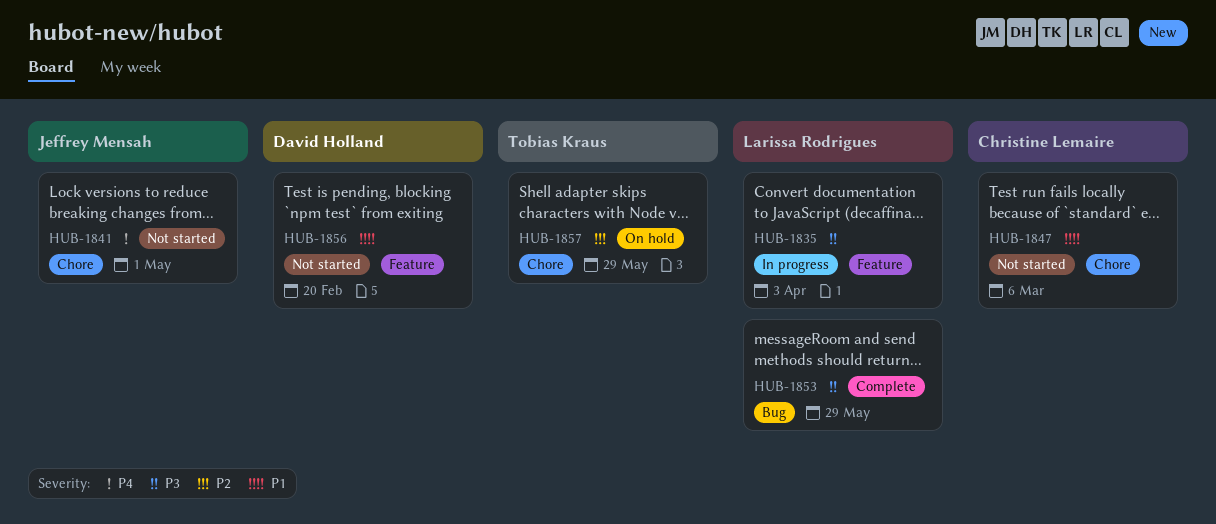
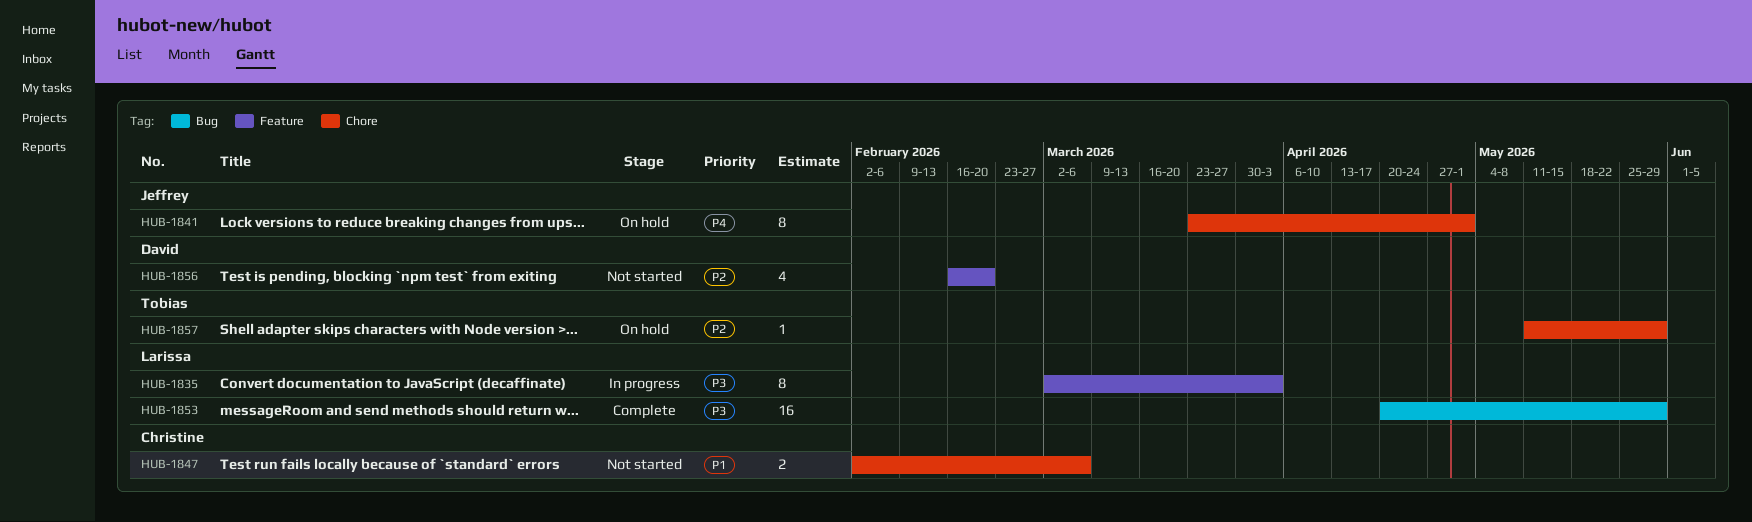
HUB-1841, status: Not started -> On hold
HUB-1856, priority: P1 -> P2

